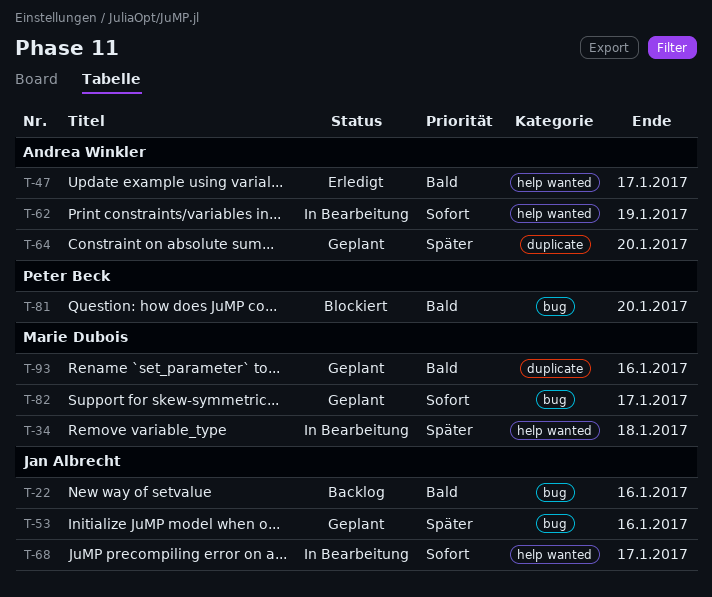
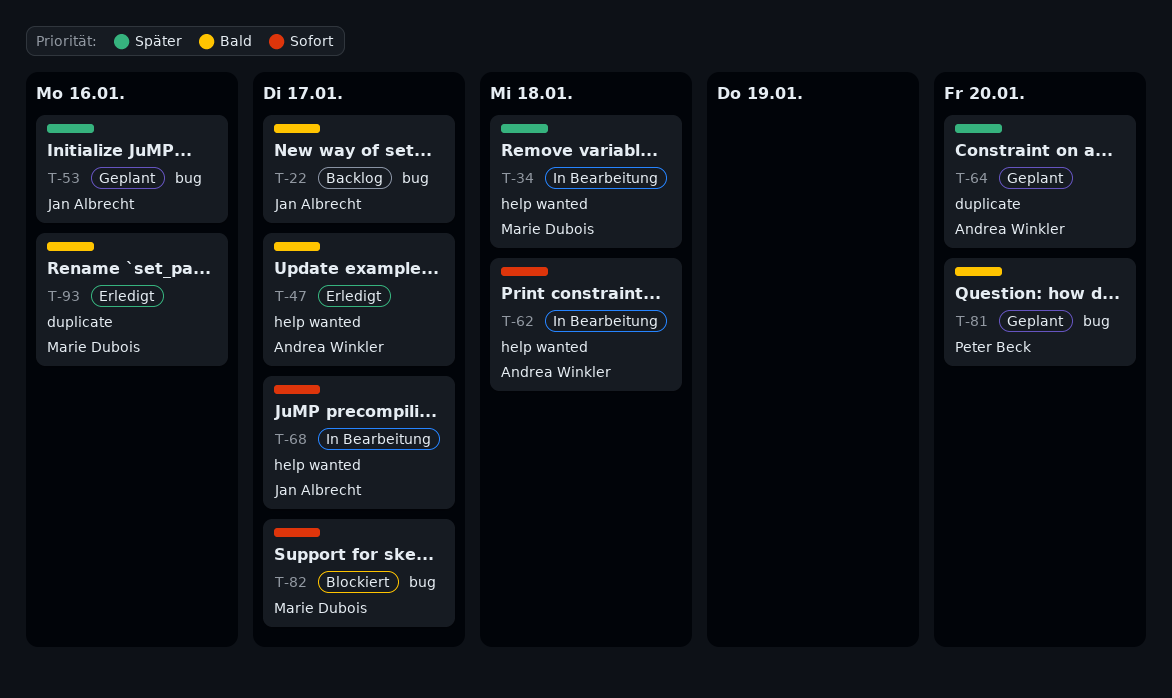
T-22, due: Jan 16 -> Jan 17
T-62, due: Jan 19 -> Jan 18
T-81, status: Blockiert -> Geplant
T-82, status: Geplant -> Blockiert
T-93, status: Geplant -> Erledigt

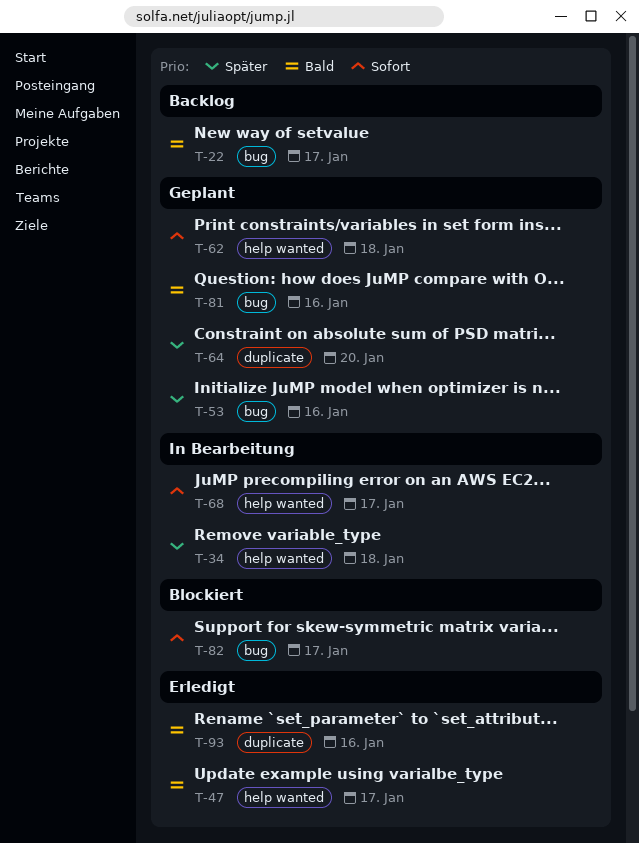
T-62, status: In Bearbeitung -> Geplant
T-81, due: Jan 20 -> Jan 16

